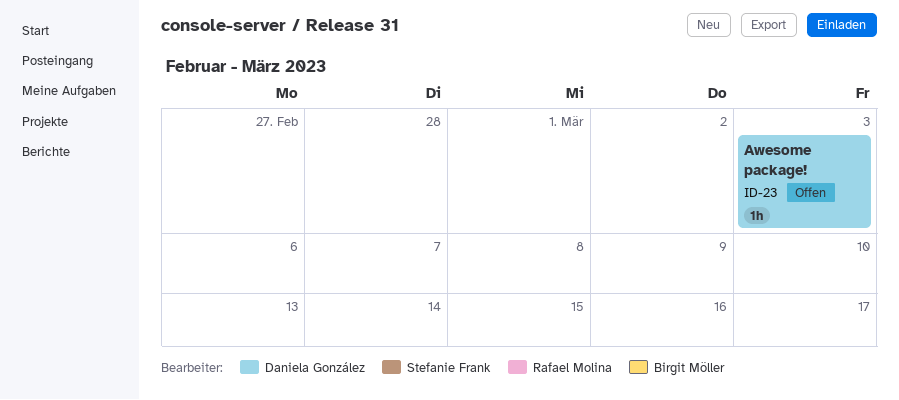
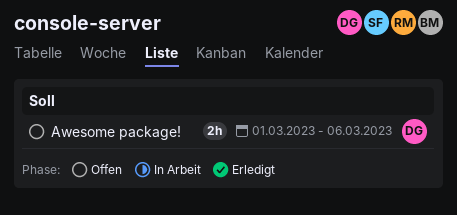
Awesome package!, estimate: 1h -> 2h
Awesome package!, due: Mar 3 -> Mar 6

